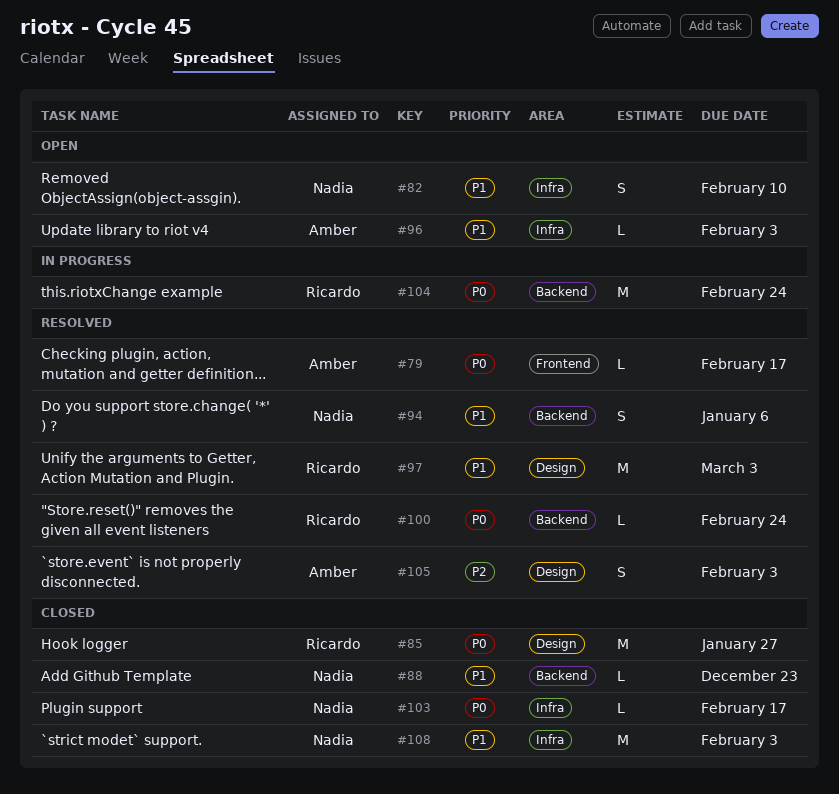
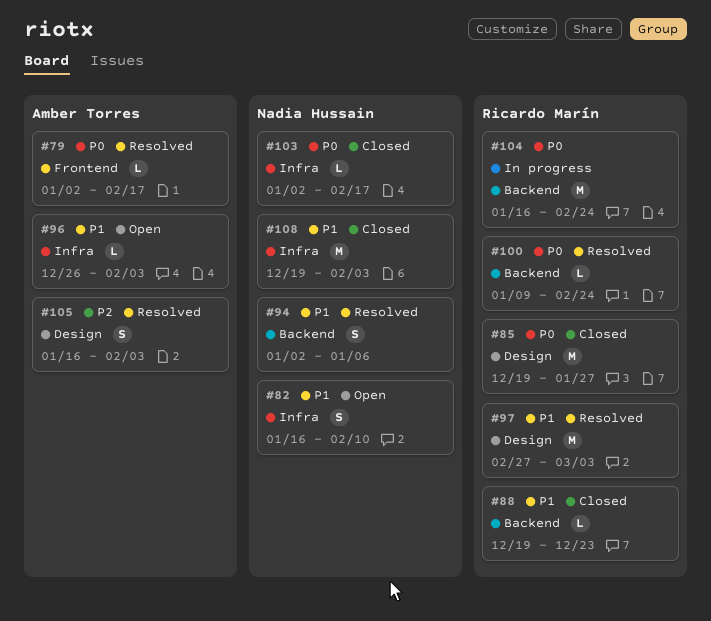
#88, owner: Nadia Hussain -> Ricardo Marín

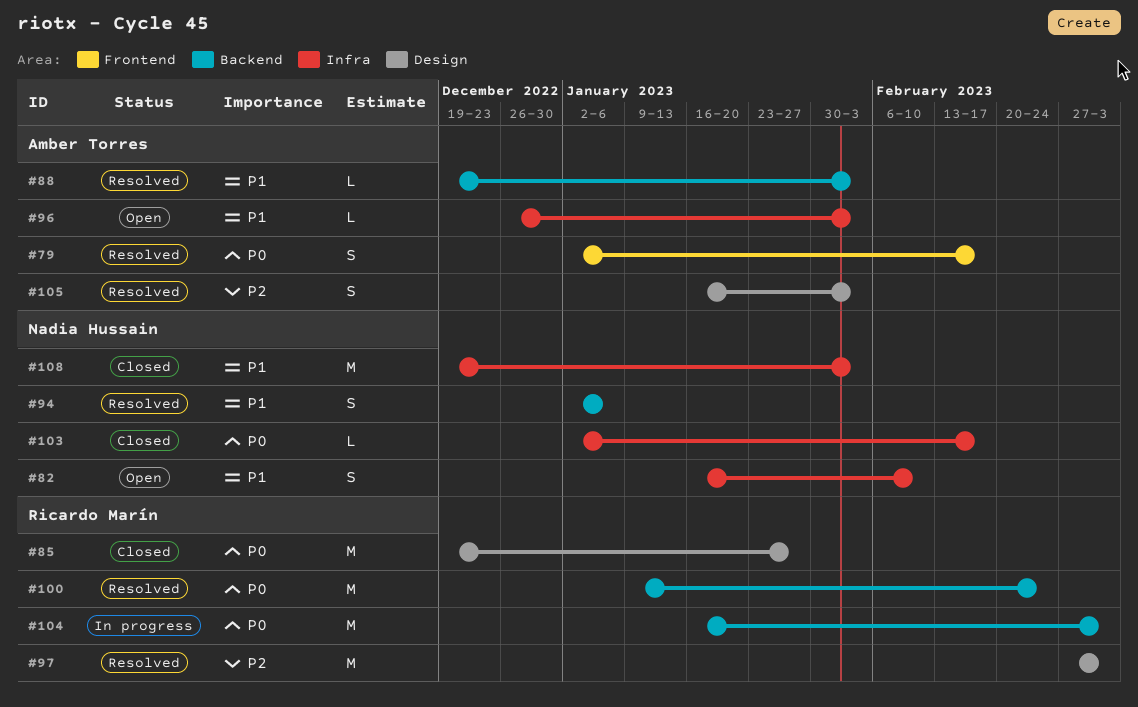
#79, estimate: L -> S
#88, status: Closed -> Resolved
#88, owner: Ricardo Marín -> Amber Torres
#88, due: Dec 23 -> Feb 3
#97, priority: P1 -> P2
#100, estimate: L -> M
#104, due: Feb 24 -> Mar 3

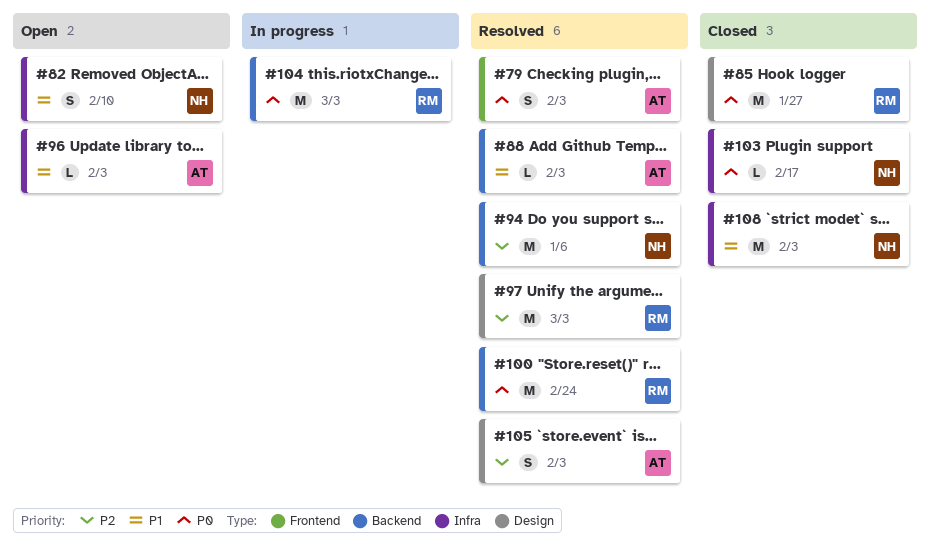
#79, due: Feb 17 -> Feb 3
#94, priority: P1 -> P2
#94, estimate: S -> M

